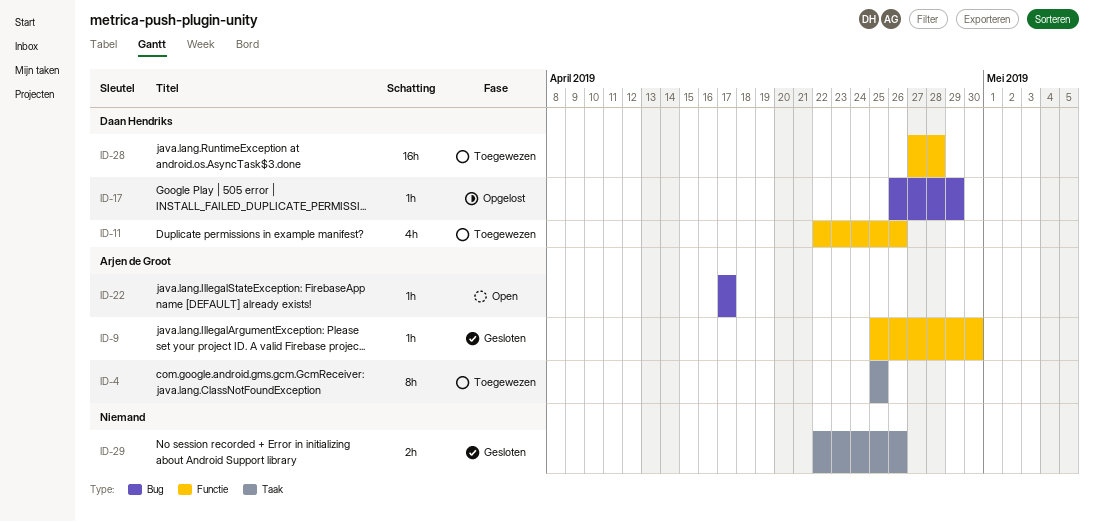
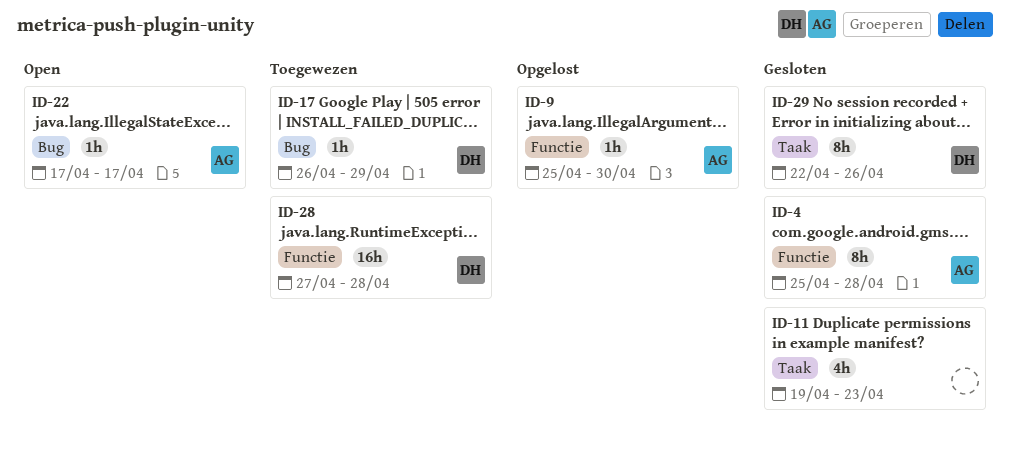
ID-4, status: Toegewezen -> Gesloten
ID-4, label: Taak -> Functie
ID-4, due: Apr 25 -> Apr 28
ID-9, status: Gesloten -> Opgelost
ID-11, status: Toegewezen -> Gesloten
ID-11, owner: Daan Hendriks -> none
ID-11, label: Functie -> Taak
ID-11, start: Apr 22 -> Apr 19
ID-11, due: Apr 26 -> Apr 23
ID-17, status: Opgelost -> Toegewezen
ID-29, owner: none -> Daan Hendriks
ID-29, estimate: 2h -> 8h

